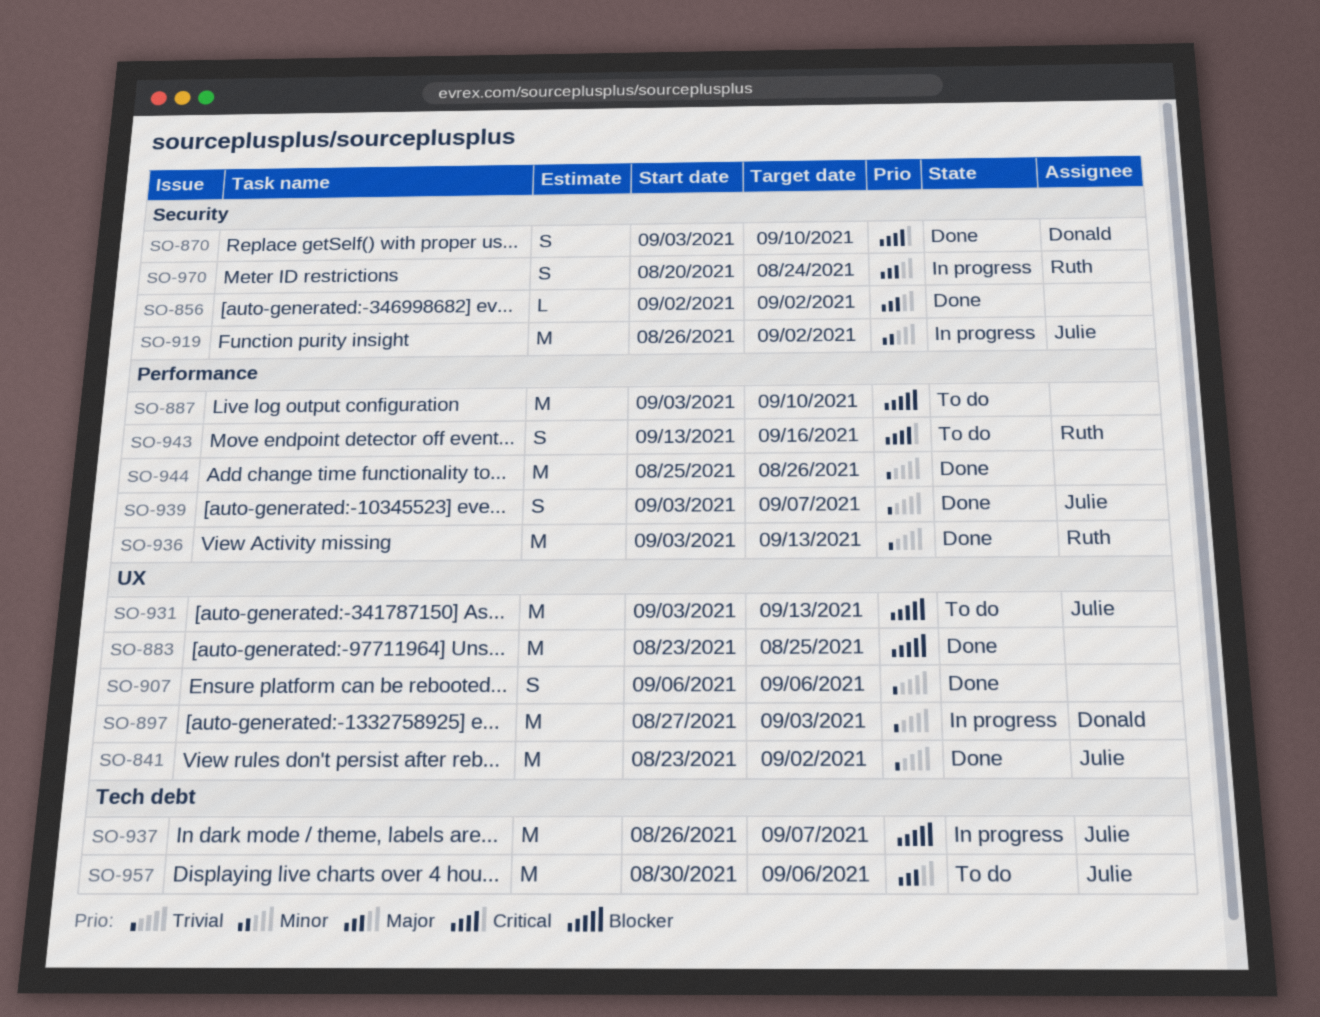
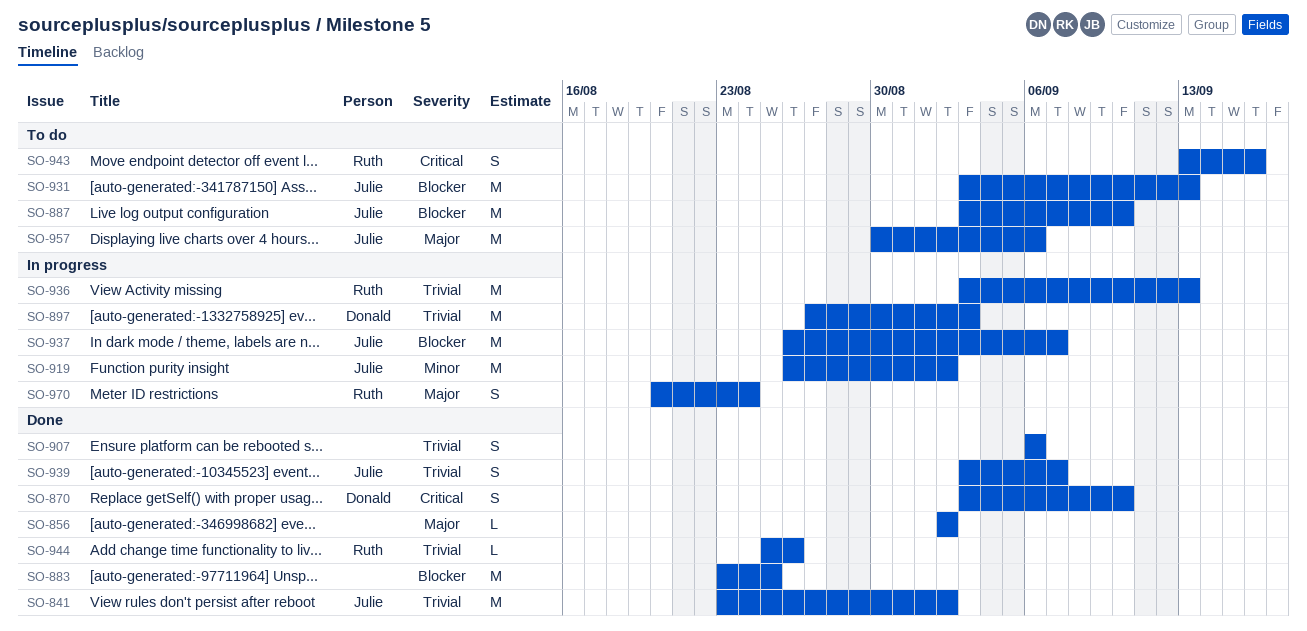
SO-887, owner: none -> Julie
SO-936, status: Done -> In progress
SO-944, owner: none -> Ruth
SO-944, estimate: M -> L

